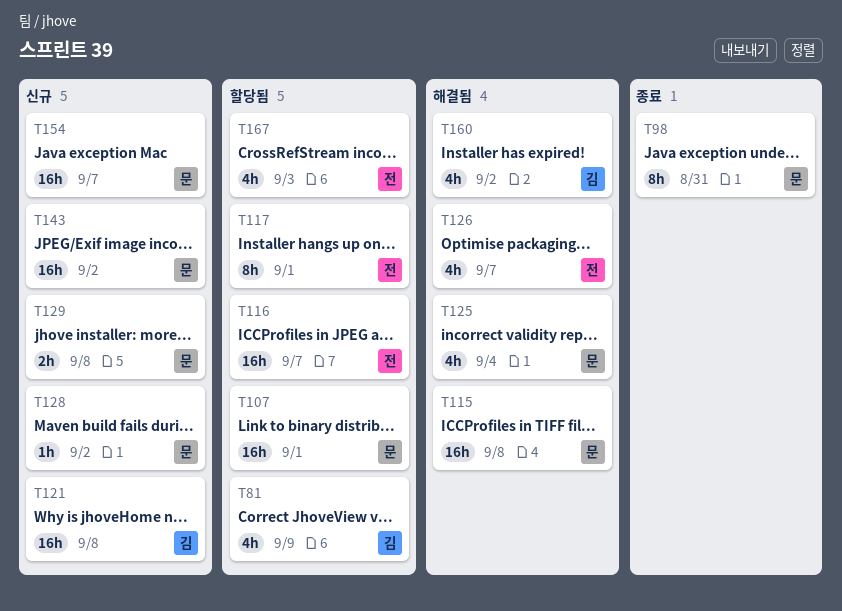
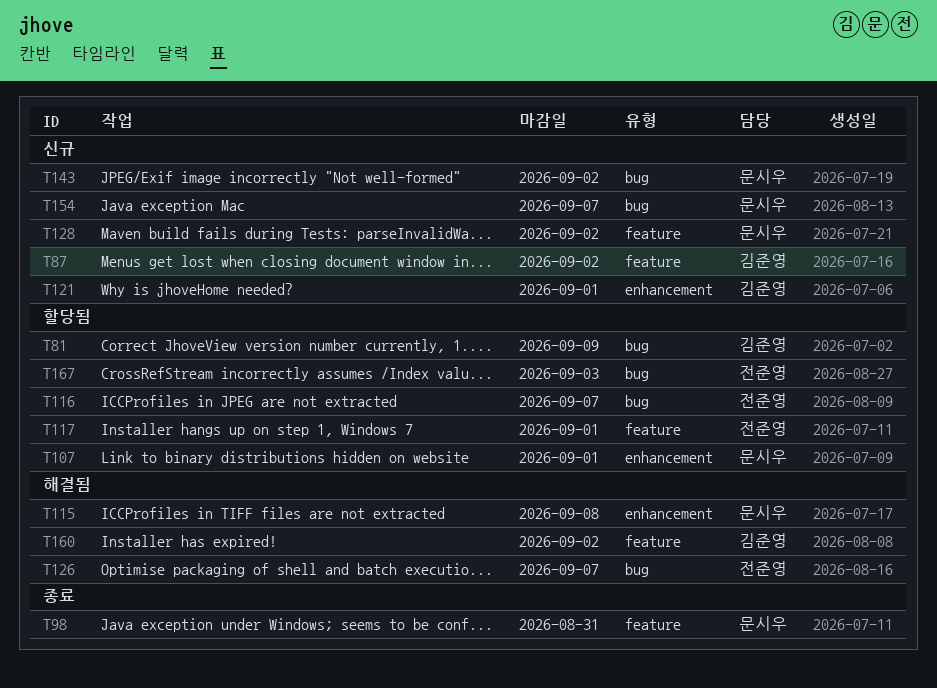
T87: none -> present
T121, due: Sep 8 -> Sep 1
T125: present -> none
T129: present -> none

